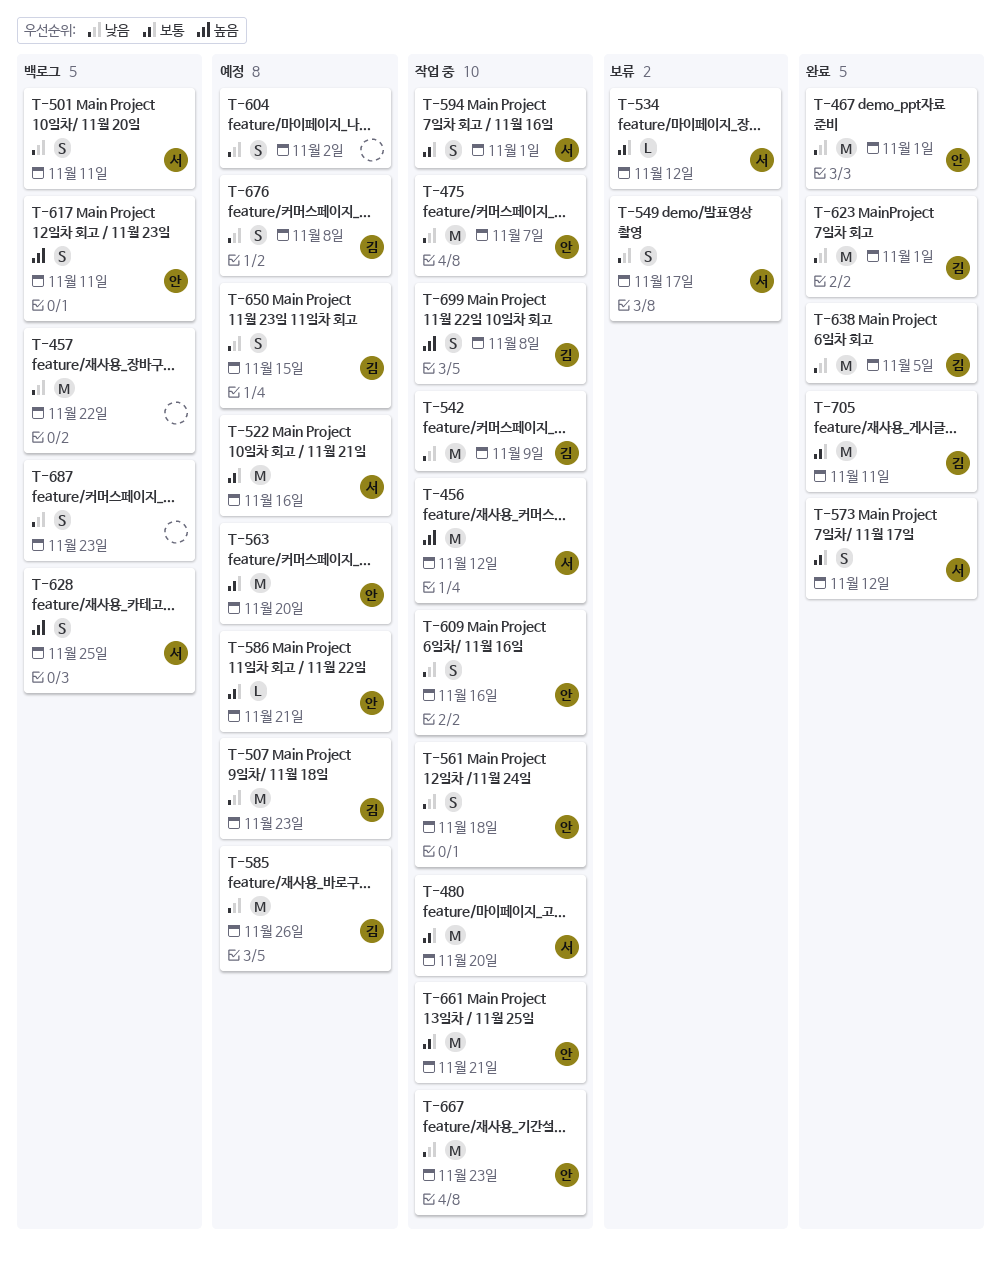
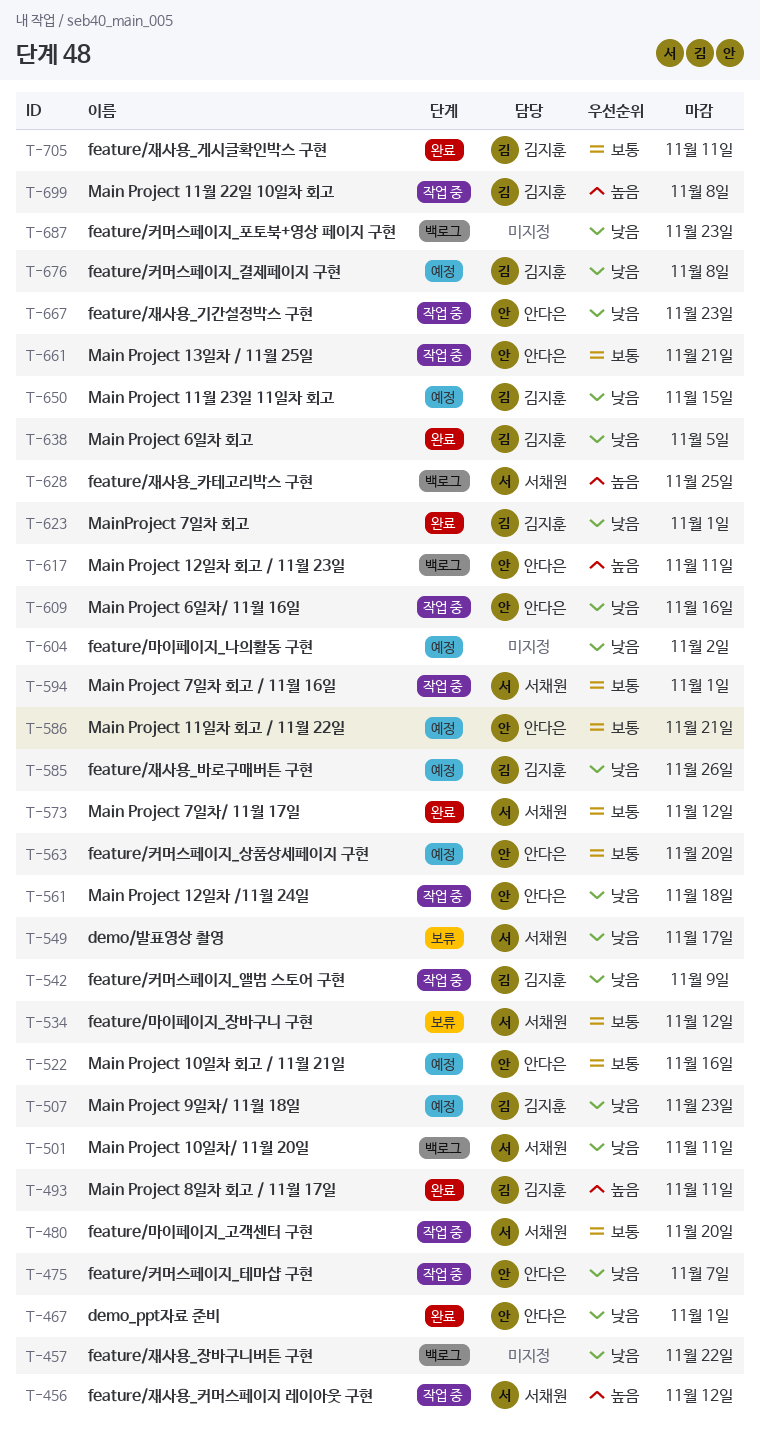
T-493: none -> present
T-522, owner: 서채원 -> 안다은

